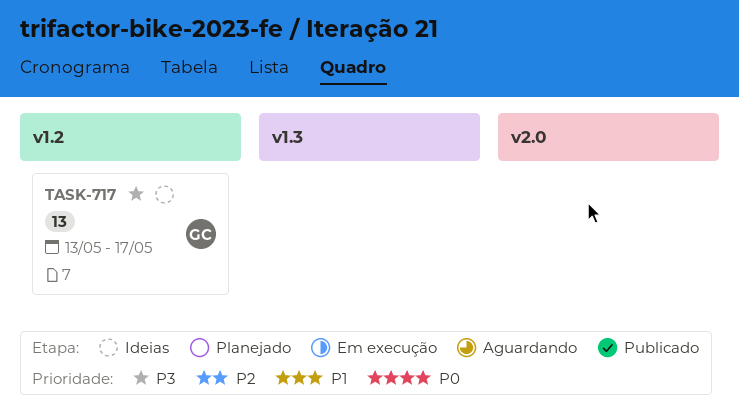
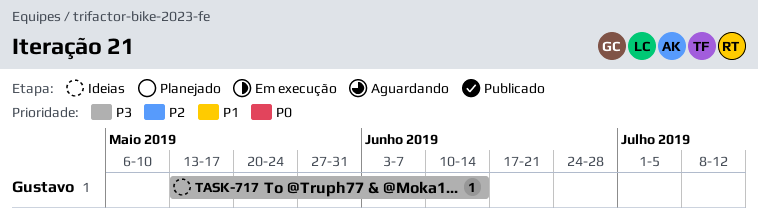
TASK-717, estimate: 13 -> 1
TASK-717, due: May 17 -> Jun 14

